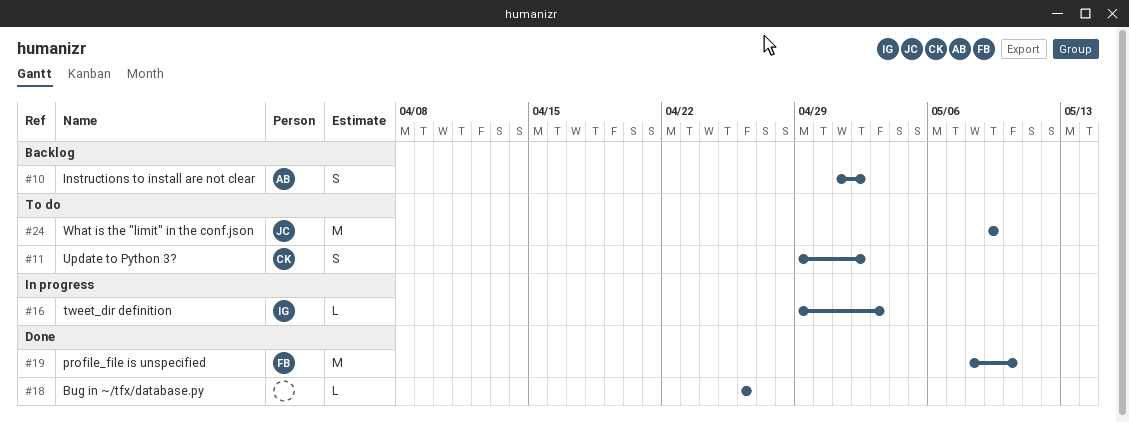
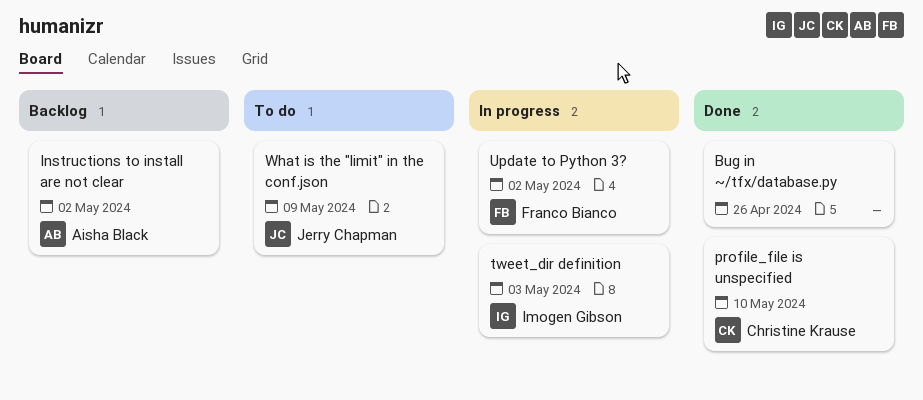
profile_file is unspecified, owner: Franco Bianco -> Christine Krause
Update to Python 3?, status: To do -> In progress
Update to Python 3?, owner: Christine Krause -> Franco Bianco

